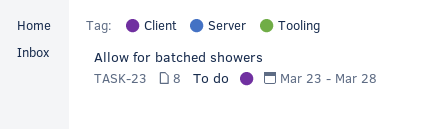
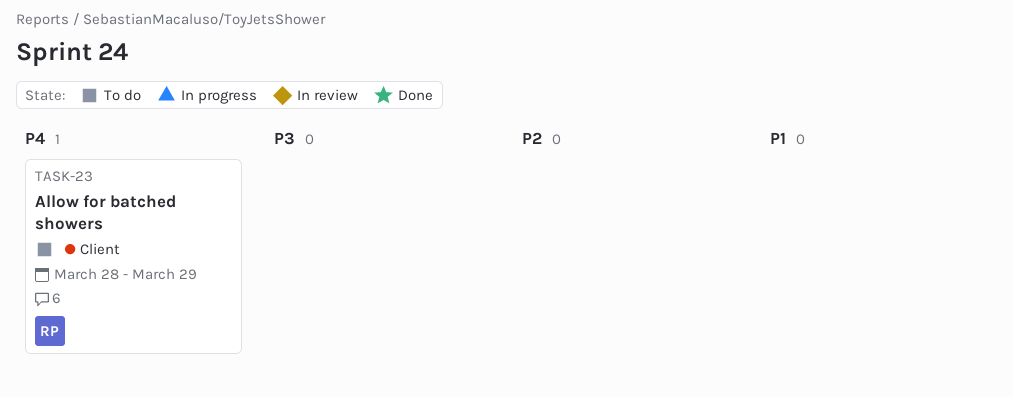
TASK-23, start: Mar 23 -> Mar 28
TASK-23, due: Mar 28 -> Mar 29

